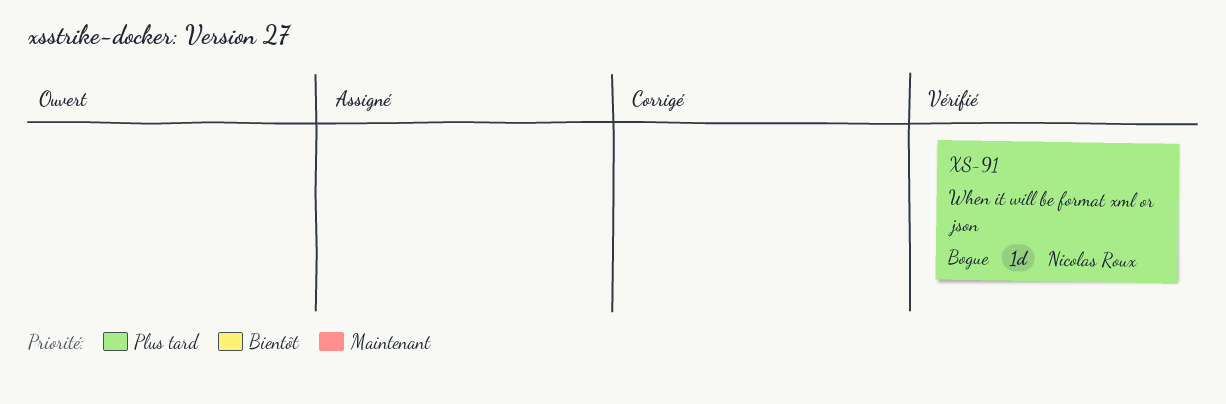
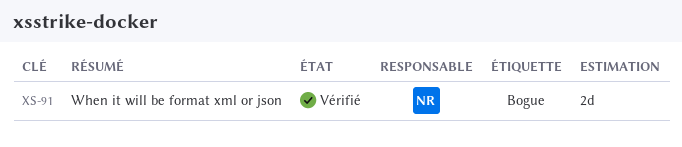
XS-91, estimate: 1d -> 2d

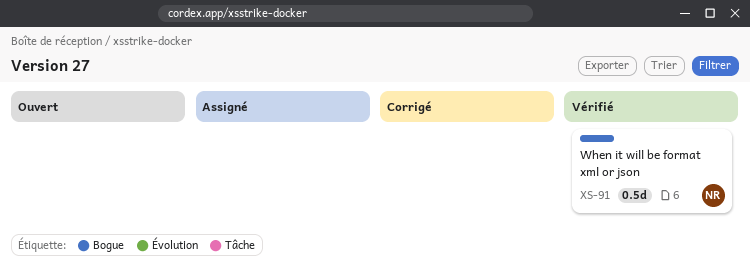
XS-91, estimate: 2d -> 0.5d

